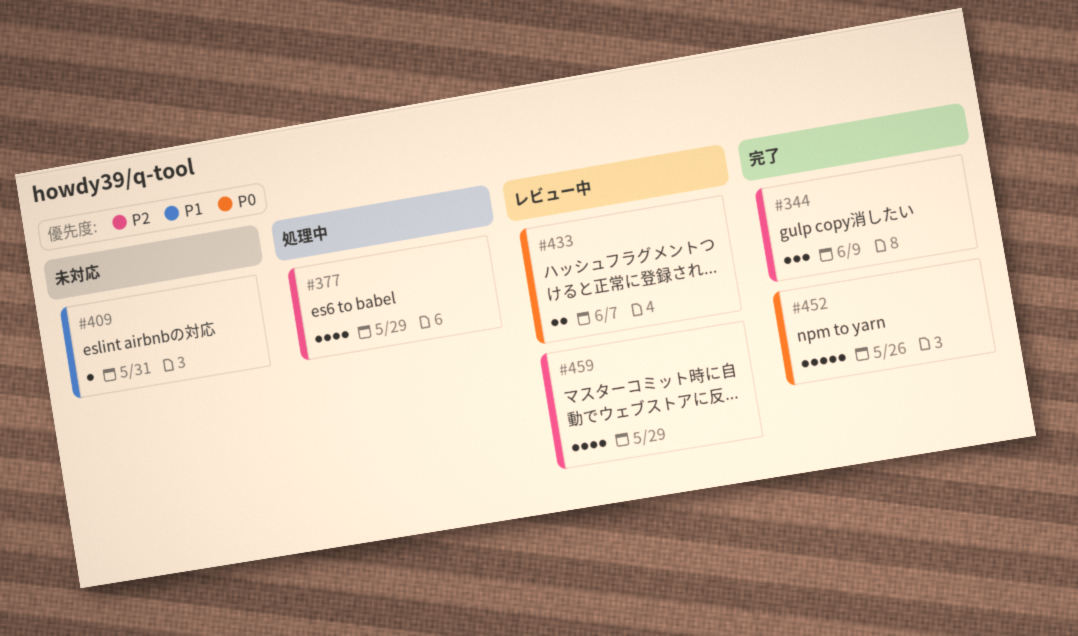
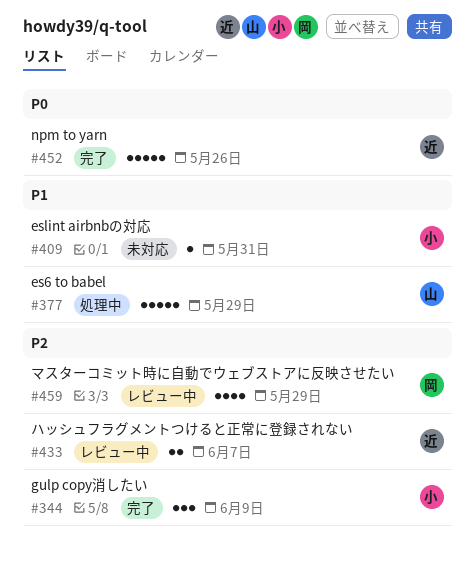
#377, priority: P2 -> P1
#377, estimate: 4 -> 5
#433, priority: P0 -> P2

